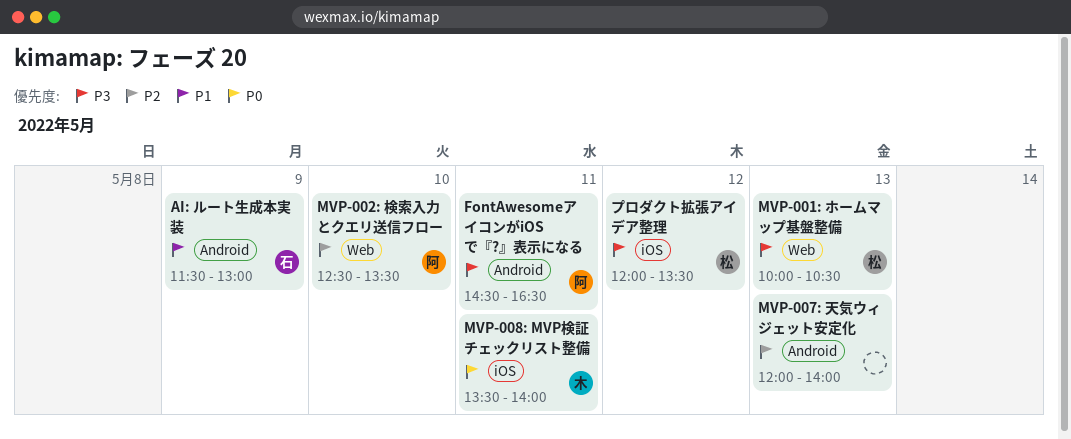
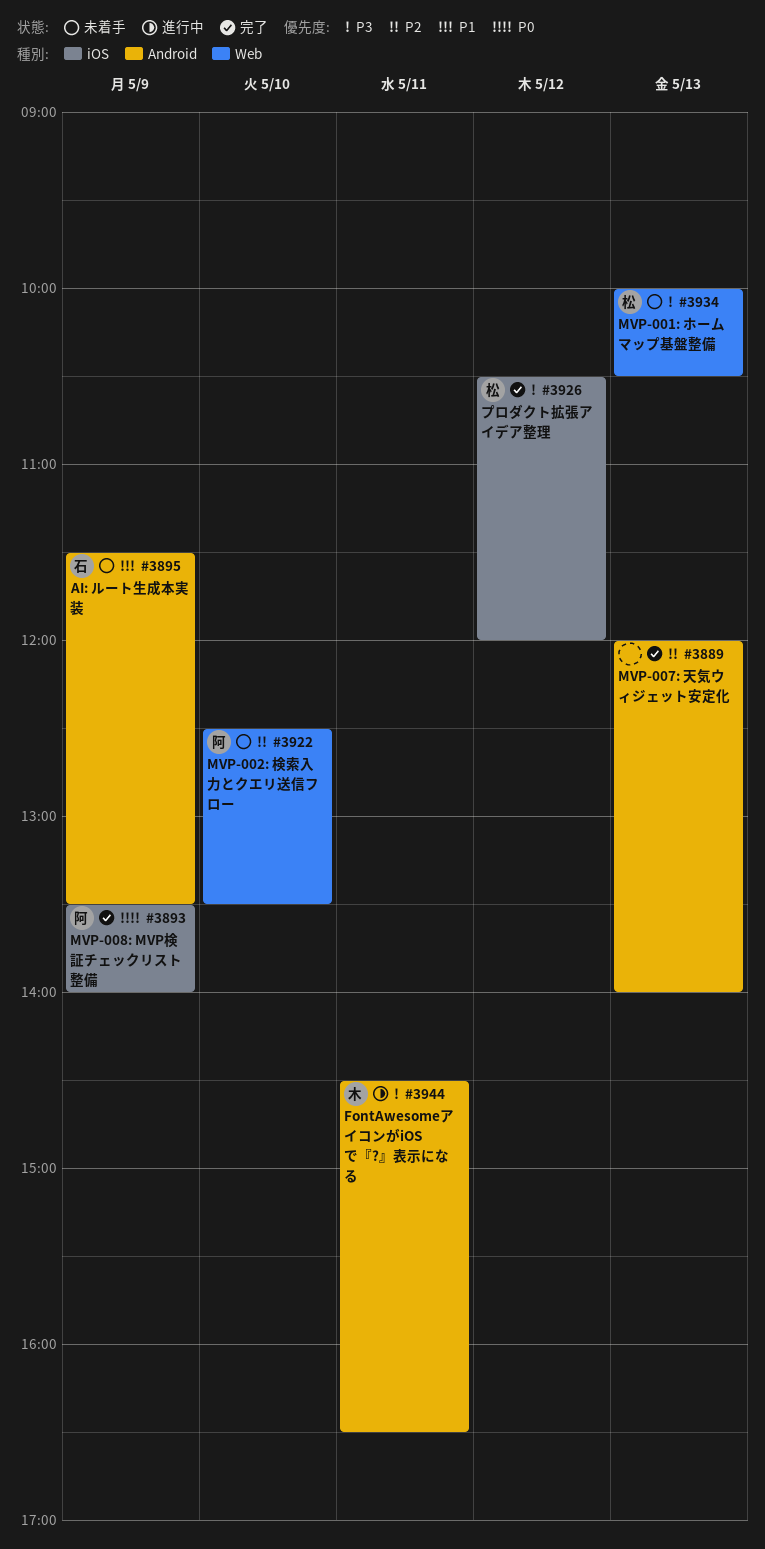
AI: ルート生成本実装, ends: 13:00 -> 13:30
FontAwesomeアイコンがiOSで『?』表示になる, owner: 阿 -> 木
MVP-008: MVP検証チェックリスト整備, owner: 木 -> 阿
MVP-008: MVP検証チェックリスト整備, day: May 11 -> May 9
プロダクト拡張アイデア整理, begins: 12:00 -> 10:30
プロダクト拡張アイデア整理, ends: 13:30 -> 12:00

